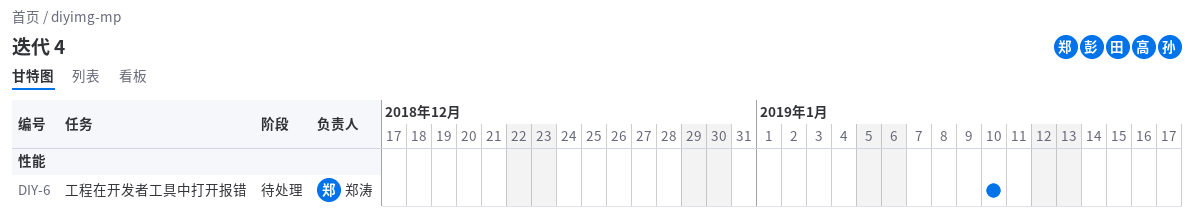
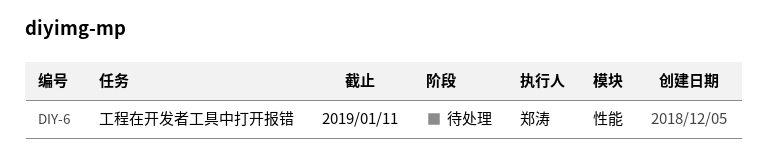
DIY-6, due: Jan 10 -> Jan 11

